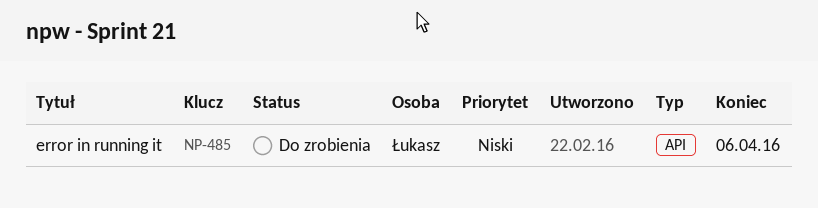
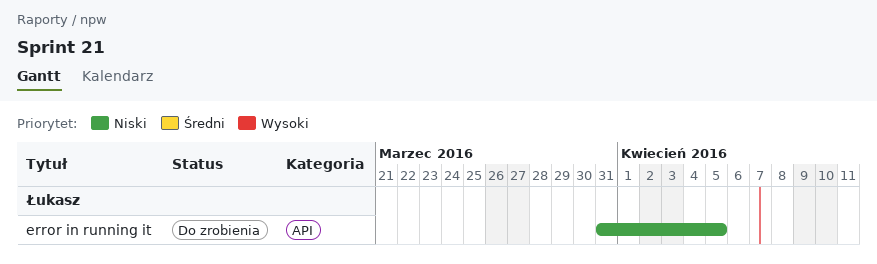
error in running it, due: Apr 6 -> Apr 5

